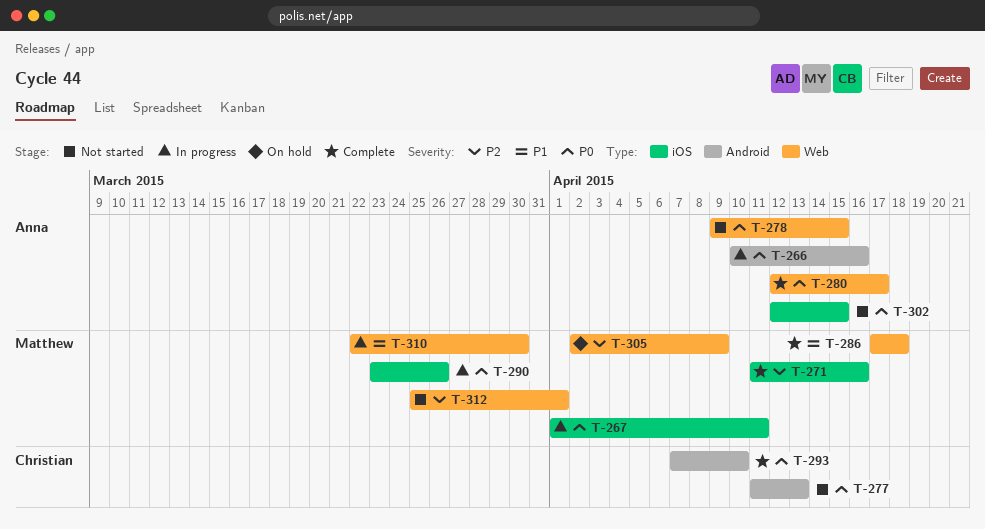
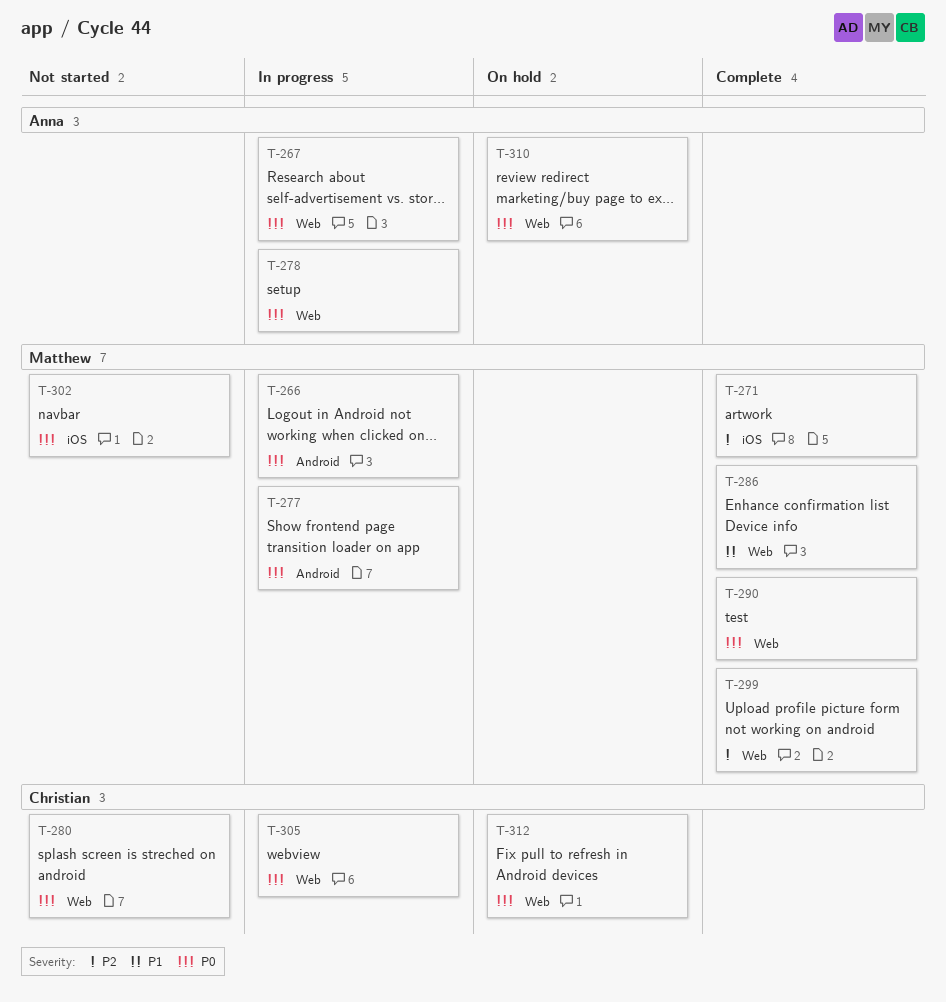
T-266, owner: Anna -> Matthew
T-267, owner: Matthew -> Anna
T-267, label: iOS -> Web
T-277, status: Not started -> In progress
T-277, owner: Christian -> Matthew
T-278, status: Not started -> In progress
T-280, status: Complete -> Not started
T-280, owner: Anna -> Christian
T-290, status: In progress -> Complete
T-290, label: iOS -> Web
T-293: present -> none
T-299: none -> present
T-302, owner: Anna -> Matthew
T-305, status: On hold -> In progress
T-305, owner: Matthew -> Christian
T-305, priority: P2 -> P0
T-310, status: In progress -> On hold
T-310, owner: Matthew -> Anna
T-310, priority: P1 -> P0
T-312, status: Not started -> On hold
T-312, owner: Matthew -> Christian
T-312, priority: P2 -> P0

